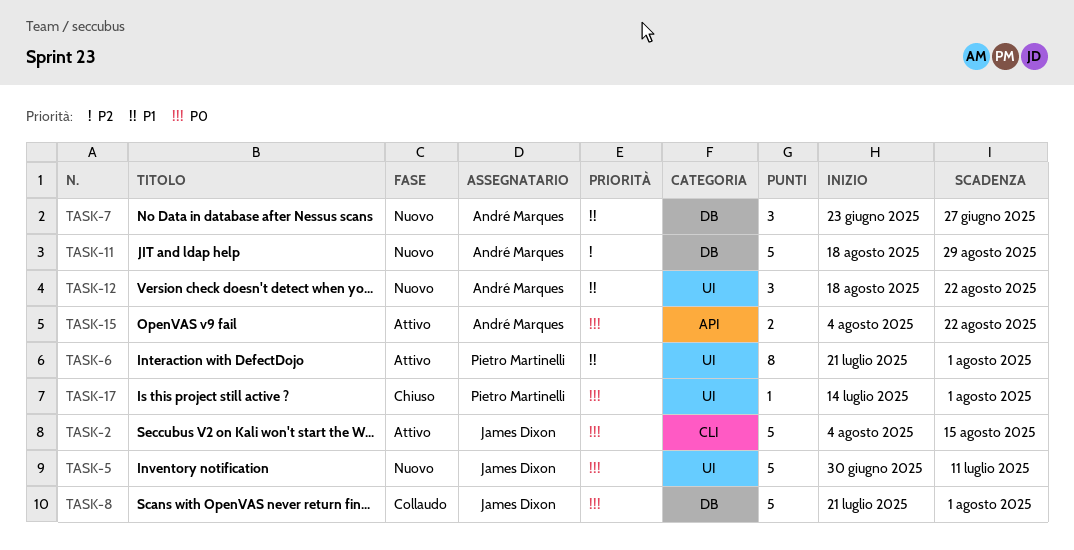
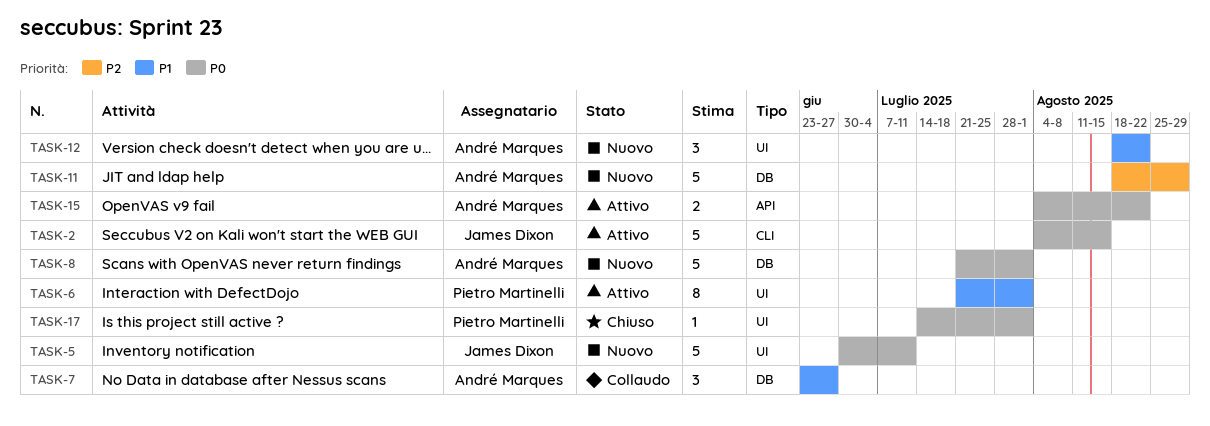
TASK-7, status: Nuovo -> Collaudo
TASK-8, status: Collaudo -> Nuovo
TASK-8, owner: James Dixon -> André Marques

